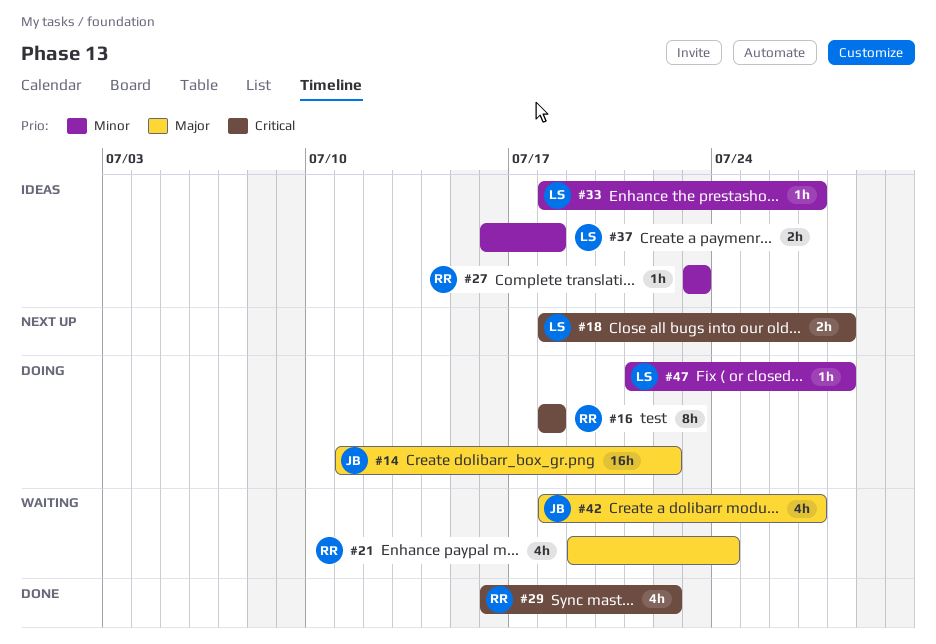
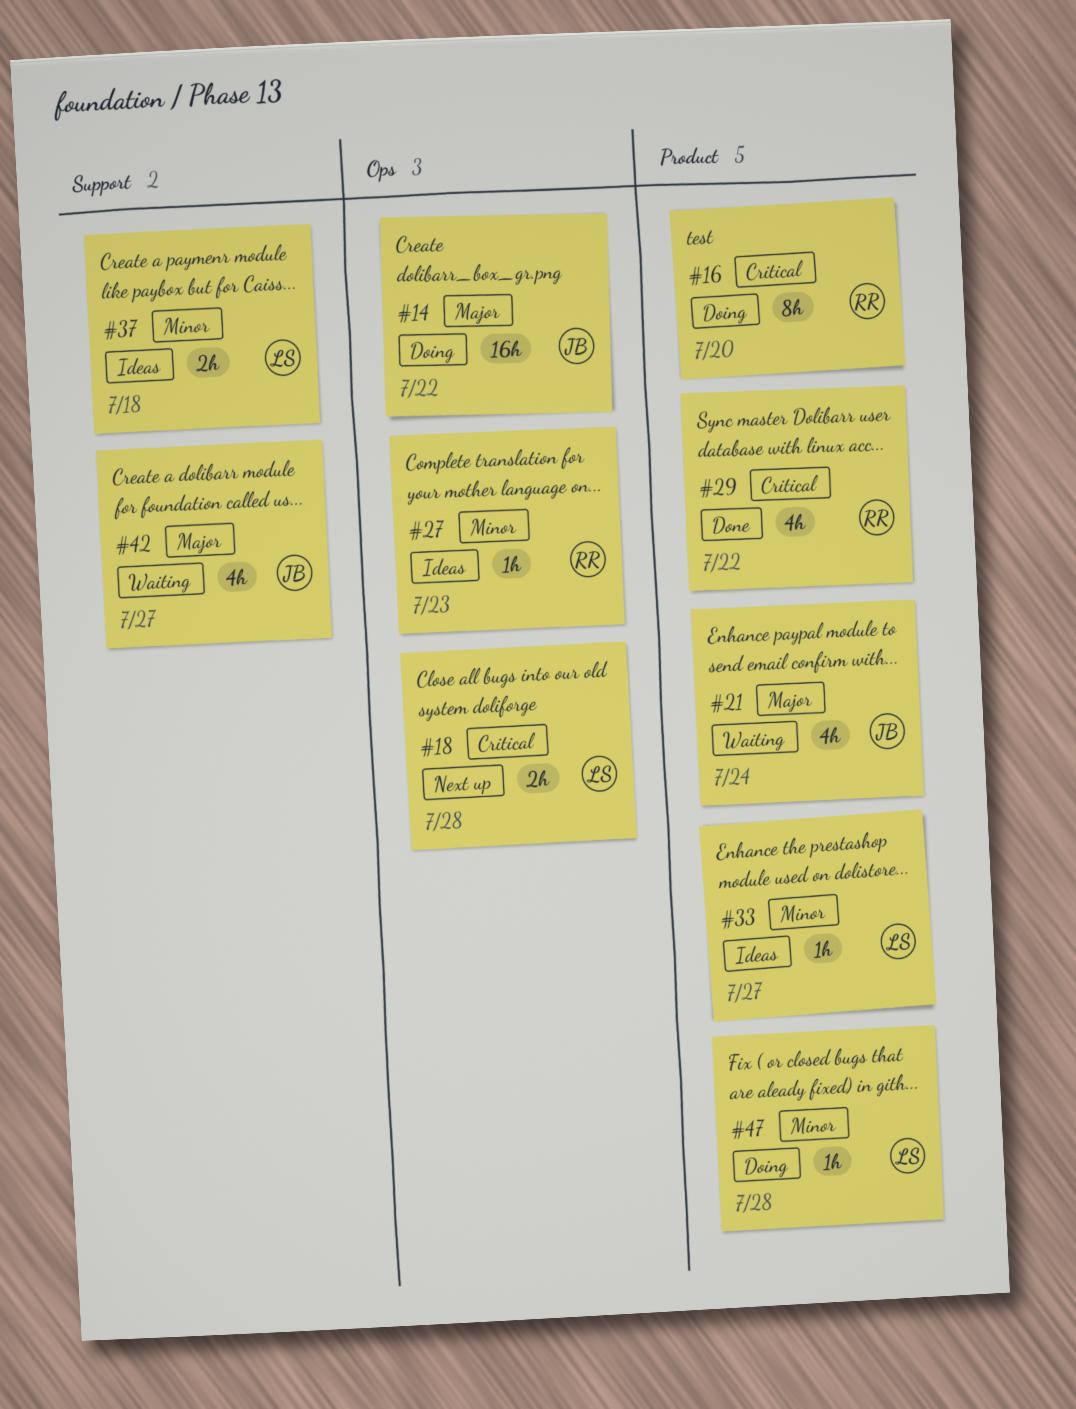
#16, due: Jul 18 -> Jul 20
#21, owner: RR -> JB

